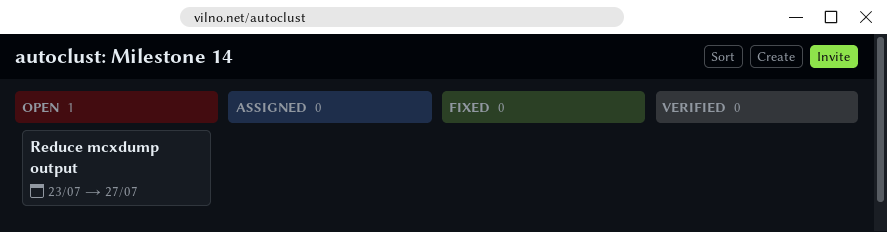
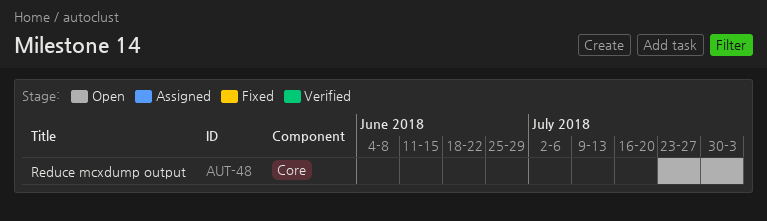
Reduce mcxdump output, due: Jul 27 -> Aug 3

